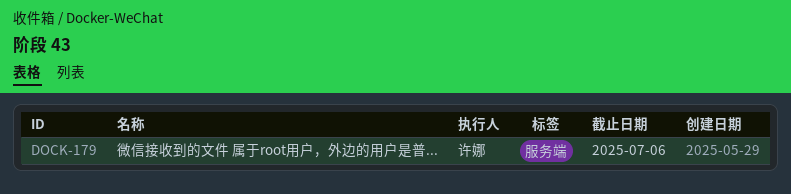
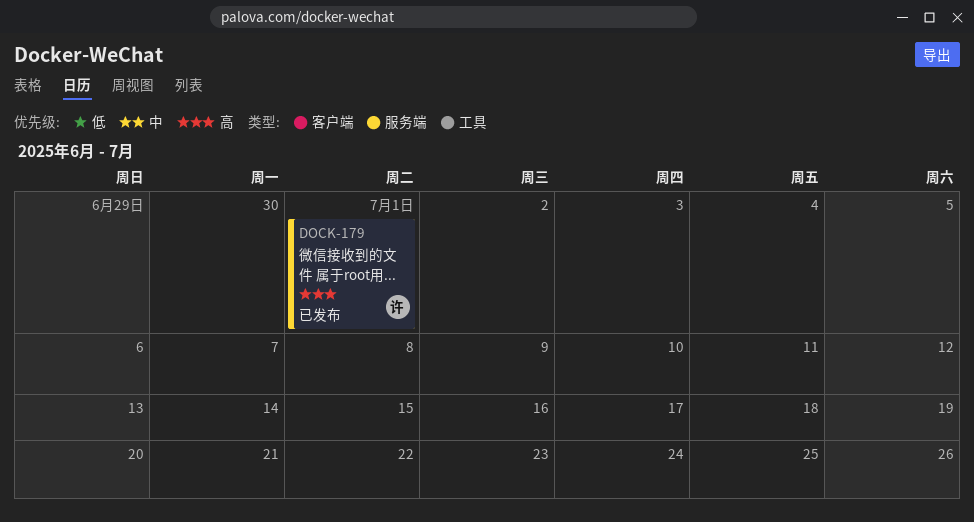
DOCK-179, due: Jul 6 -> Jul 1

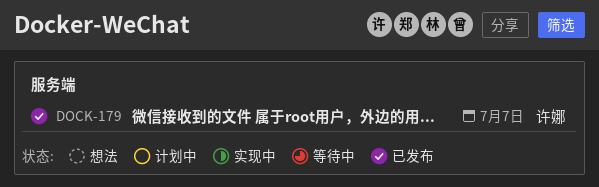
DOCK-179, due: Jul 1 -> Jul 7

